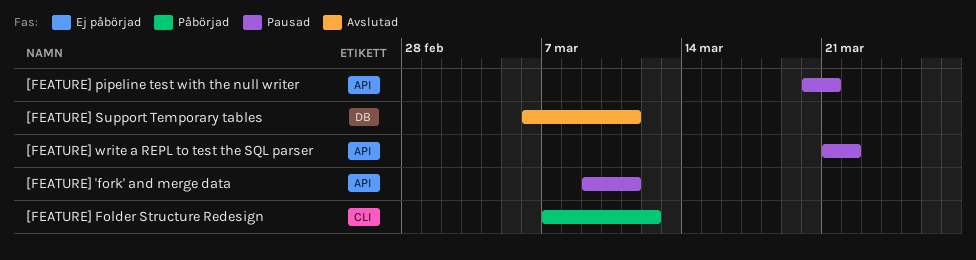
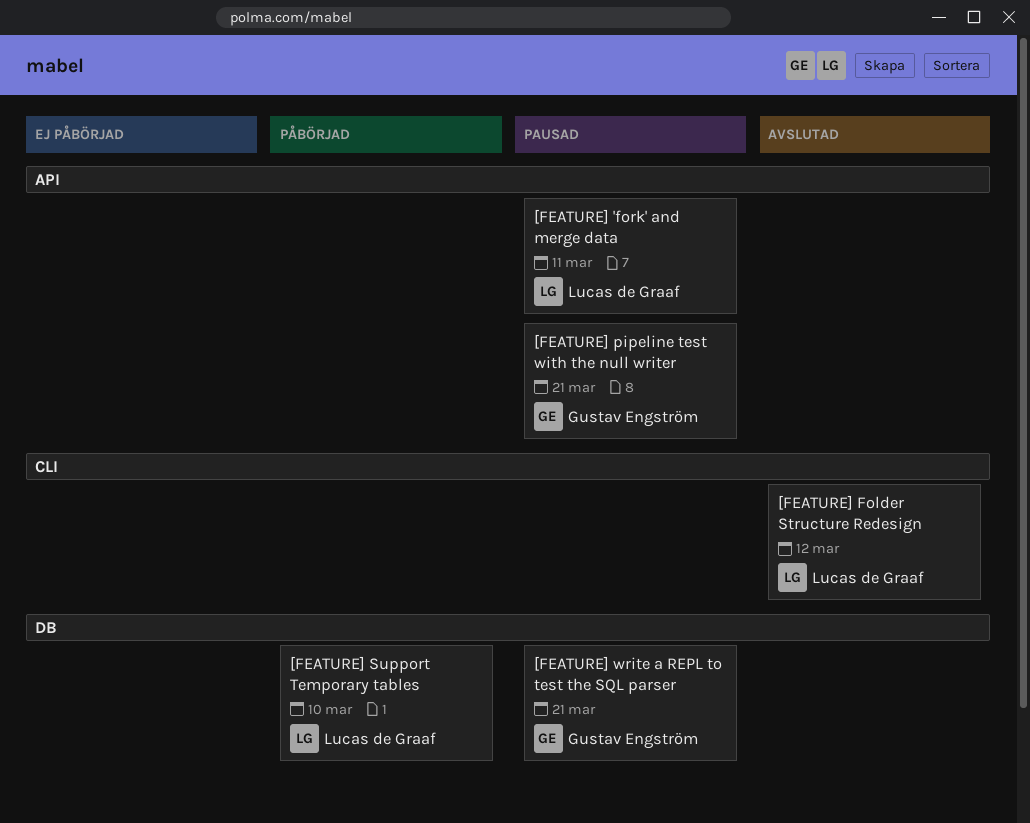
[FEATURE] Folder Structure Redesign, status: Påbörjad -> Avslutad
[FEATURE] Support Temporary tables, status: Avslutad -> Påbörjad
[FEATURE] Support Temporary tables, due: Mar 11 -> Mar 10
[FEATURE] write a REPL to test the SQL parser, label: API -> DB
[FEATURE] write a REPL to test the SQL parser, due: Mar 22 -> Mar 21

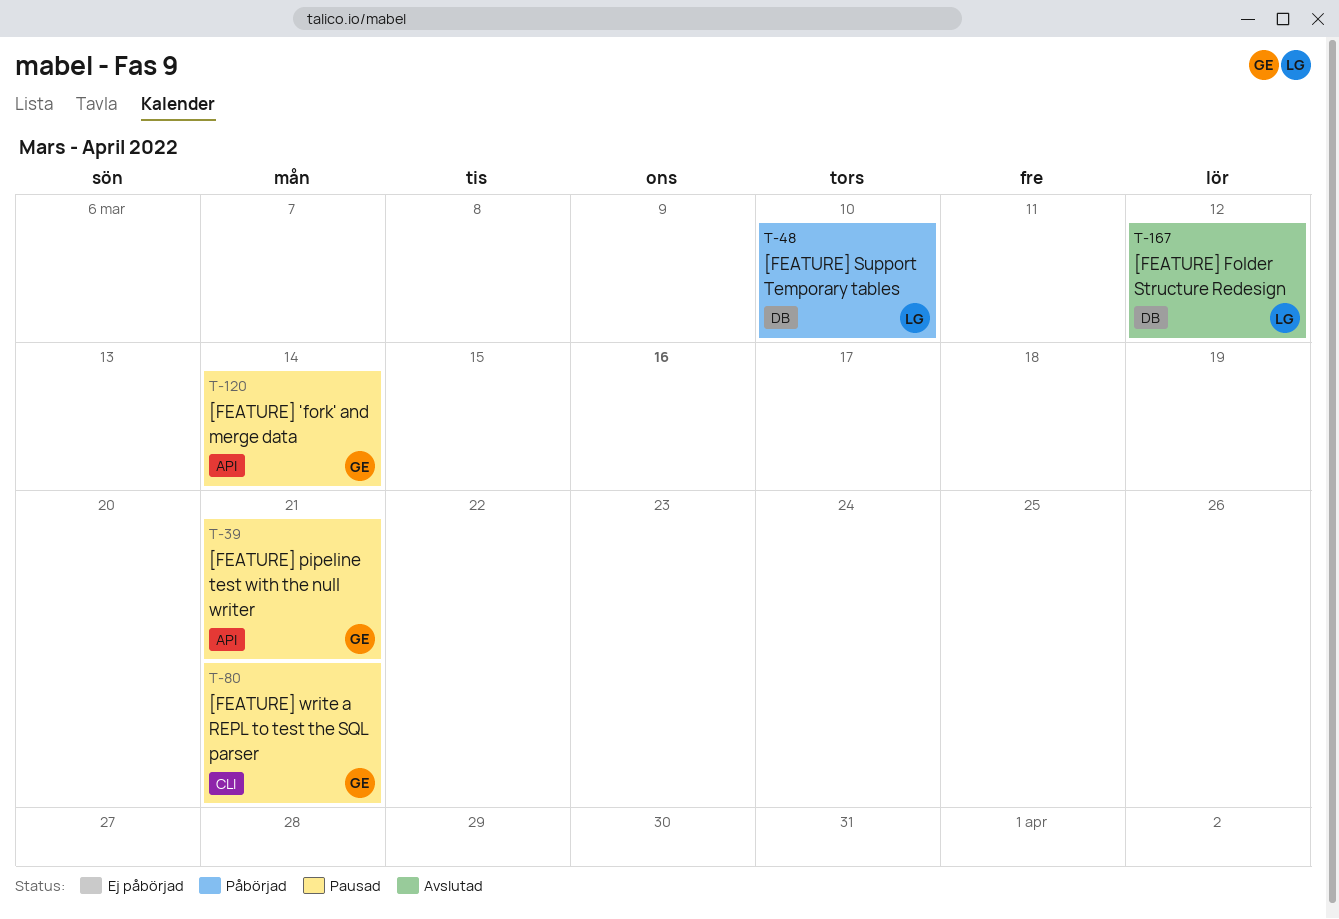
[FEATURE] 'fork' and merge data, owner: Lucas de Graaf -> Gustav Engström
[FEATURE] 'fork' and merge data, due: Mar 11 -> Mar 14
[FEATURE] Folder Structure Redesign, label: CLI -> DB
[FEATURE] write a REPL to test the SQL parser, label: DB -> CLI

